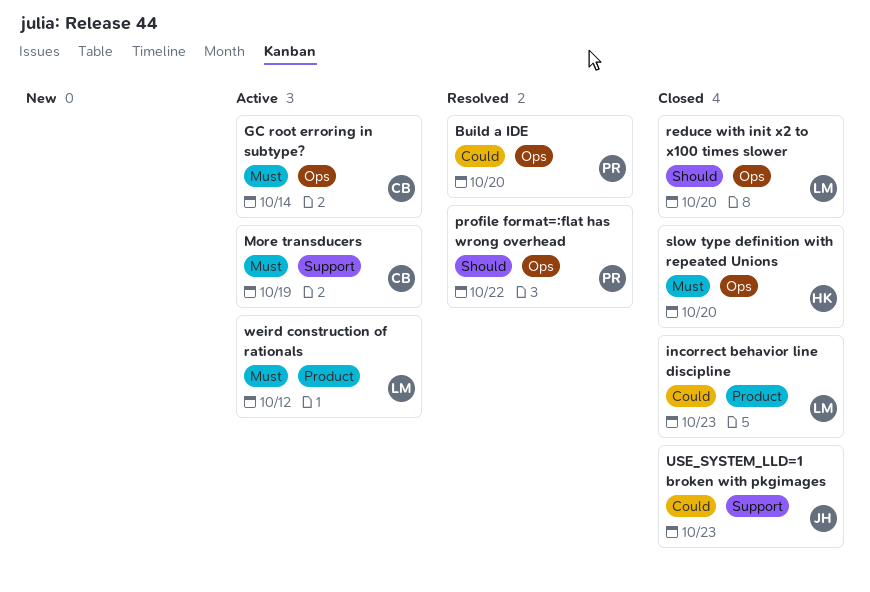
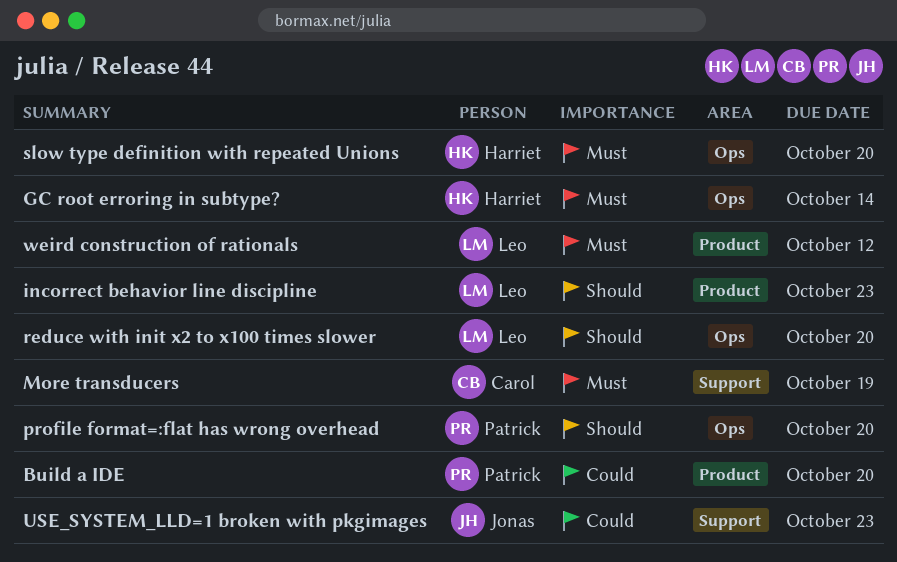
Build a IDE, label: Ops -> Product
GC root erroring in subtype?, owner: Carol -> Harriet
incorrect behavior line discipline, priority: Could -> Should
profile format=:flat has wrong overhead, due: Oct 22 -> Oct 20

